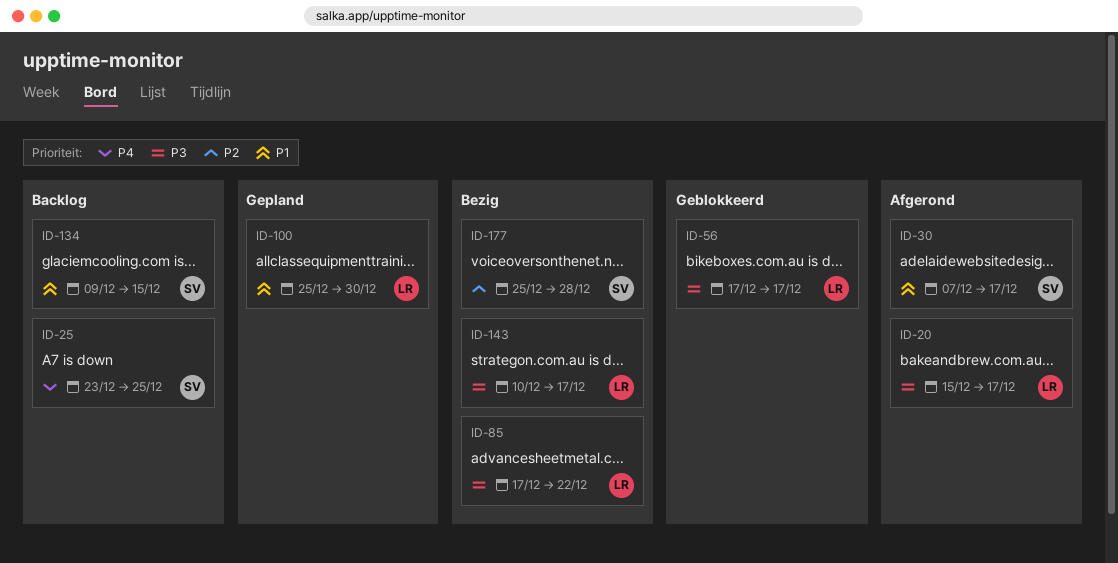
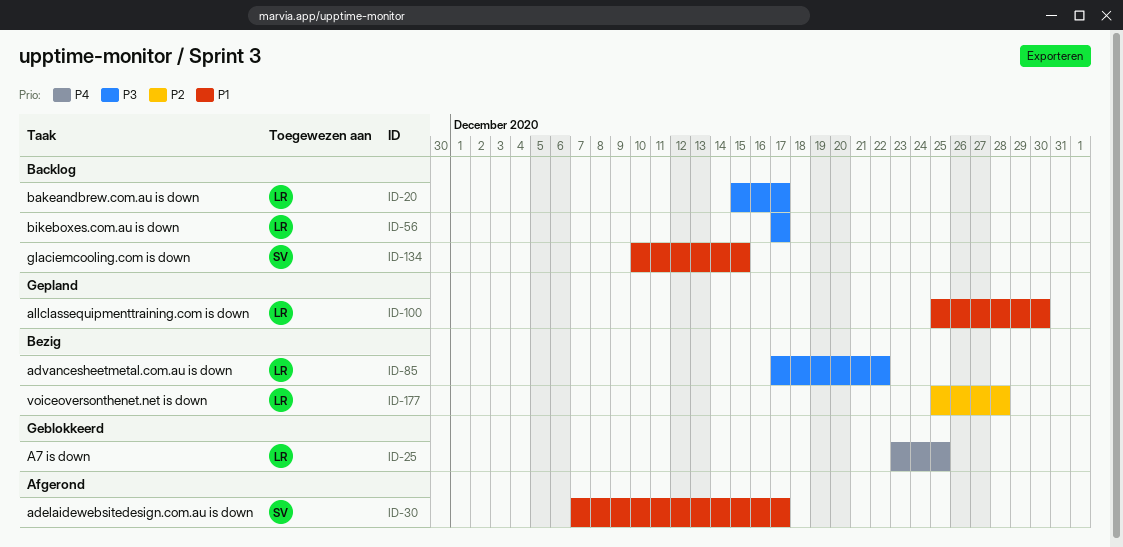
ID-20, status: Afgerond -> Backlog
ID-25, status: Backlog -> Geblokkeerd
ID-25, owner: SV -> LR
ID-56, status: Geblokkeerd -> Backlog
ID-134, start: Dec 9 -> Dec 10
ID-143: present -> none
ID-177, owner: SV -> LR

